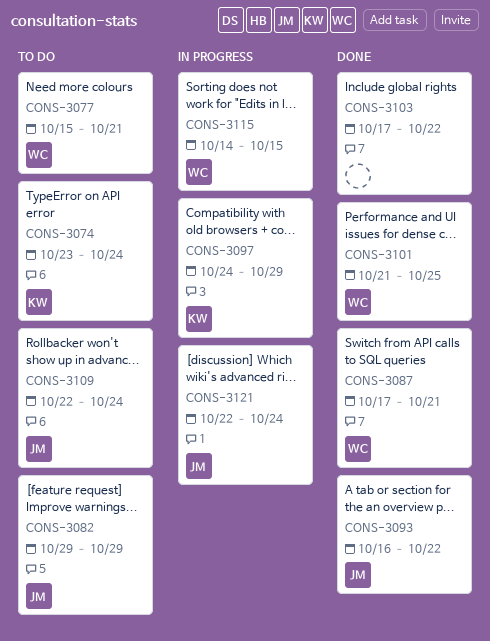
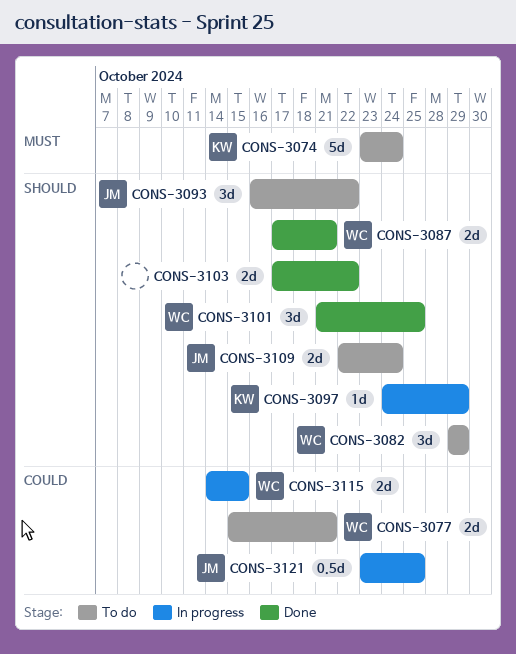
CONS-3082, owner: JM -> WC
CONS-3093, status: Done -> To do
CONS-3121, start: Oct 22 -> Oct 23
CONS-3121, due: Oct 24 -> Oct 25

